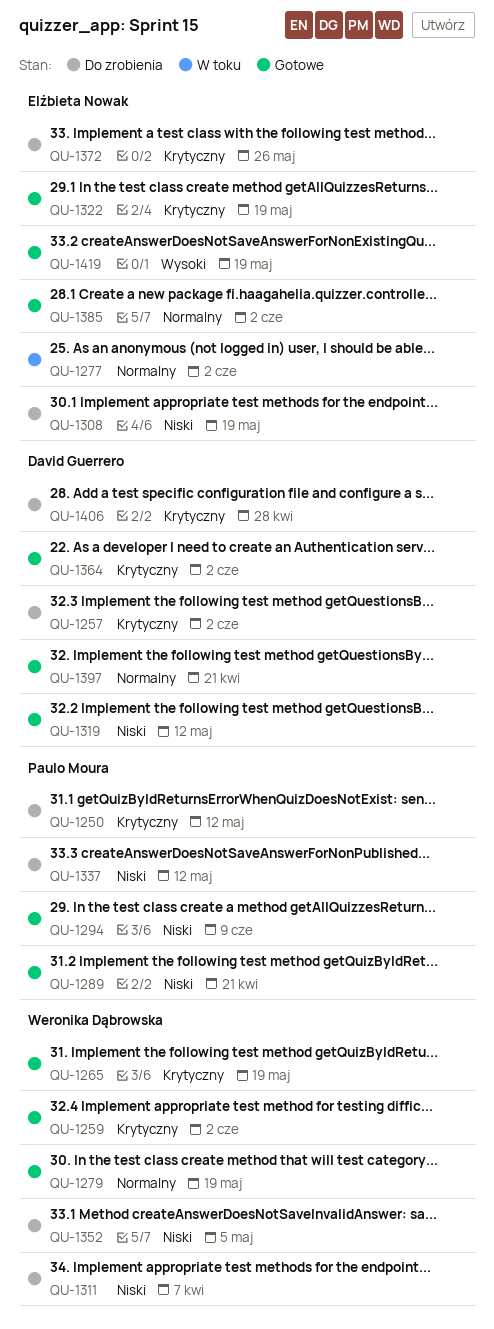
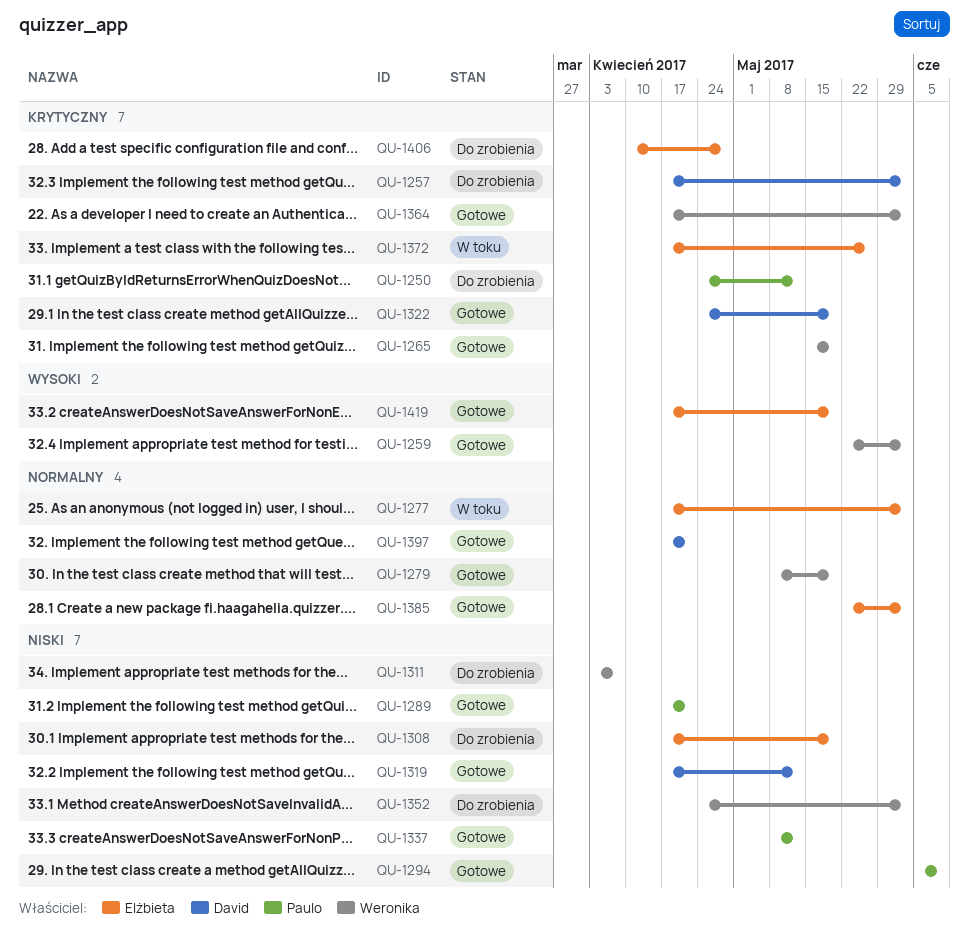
QU-1259, priority: Krytyczny -> Wysoki
QU-1322, owner: Elżbieta Nowak -> David Guerrero
QU-1337, status: Do zrobienia -> Gotowe
QU-1352, due: May 5 -> Jun 2
QU-1364, owner: David Guerrero -> Weronika Dąbrowska
QU-1372, status: Do zrobienia -> W toku
QU-1406, owner: David Guerrero -> Elżbieta Nowak

